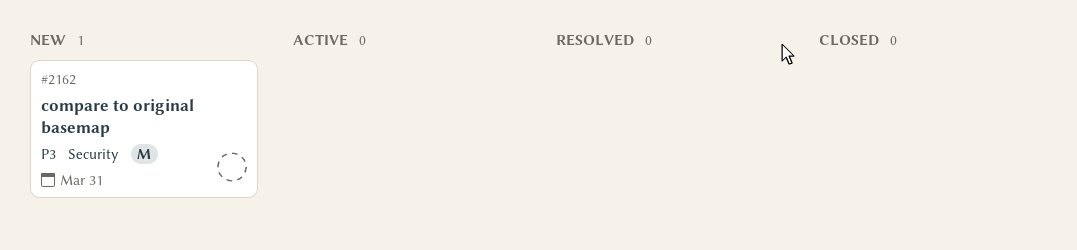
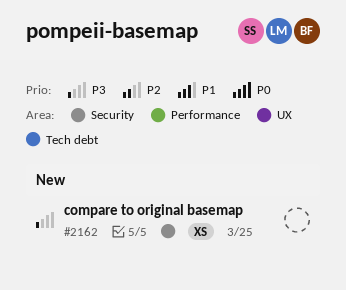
#2162, estimate: M -> XS
#2162, due: Mar 31 -> Mar 25

